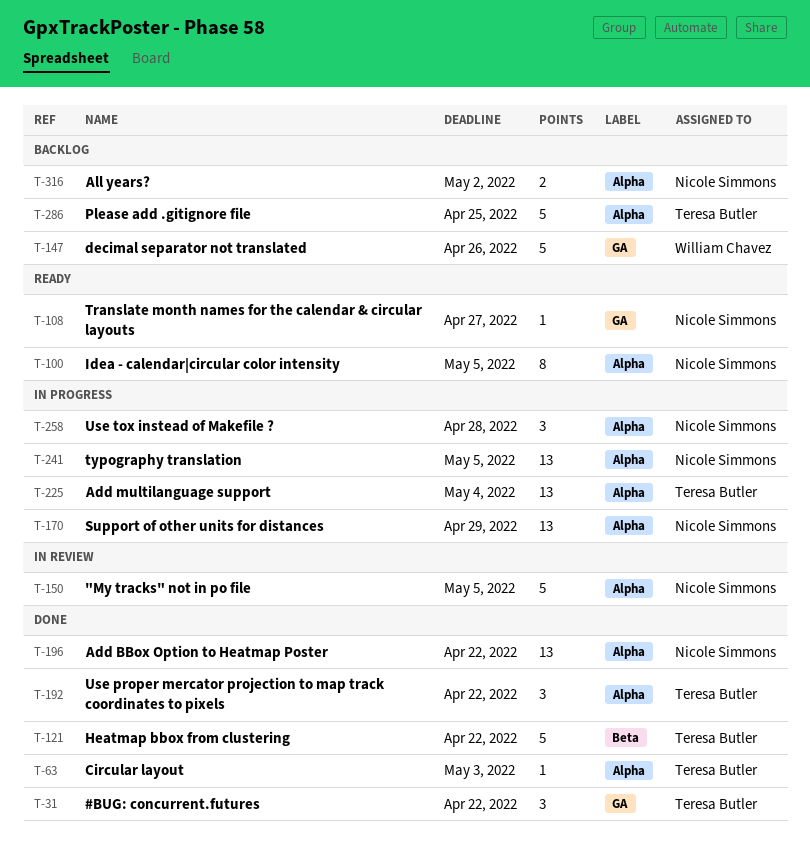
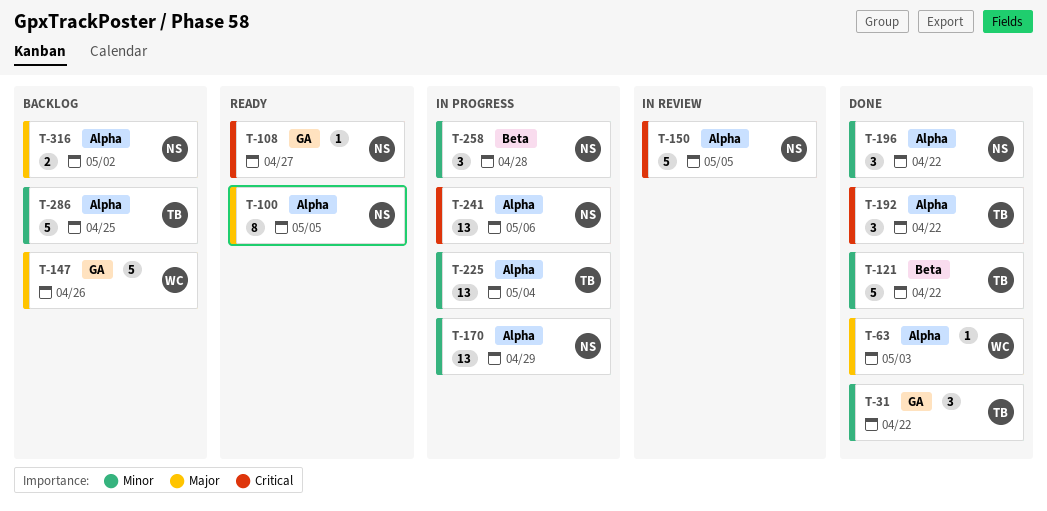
T-63, owner: Teresa Butler -> William Chavez
T-196, estimate: 13 -> 3
T-241, due: May 5 -> May 6
T-258, label: Alpha -> Beta

